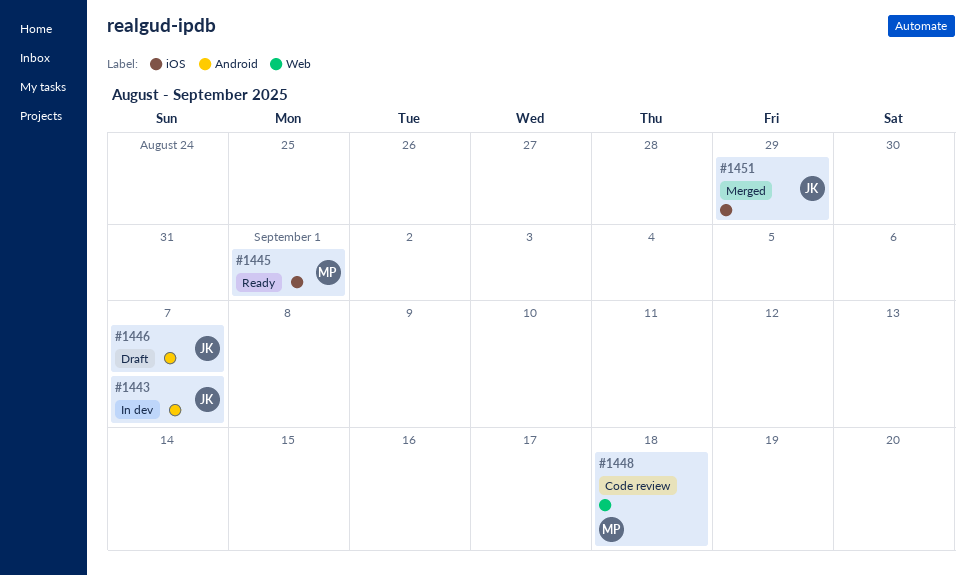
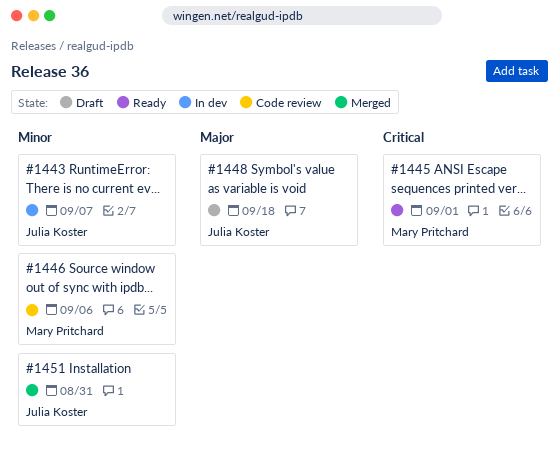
#1446, status: Draft -> Code review
#1446, owner: Julia Koster -> Mary Pritchard
#1446, due: Sep 7 -> Sep 6
#1448, status: Code review -> Draft
#1448, owner: Mary Pritchard -> Julia Koster
#1451, due: Aug 29 -> Aug 31

